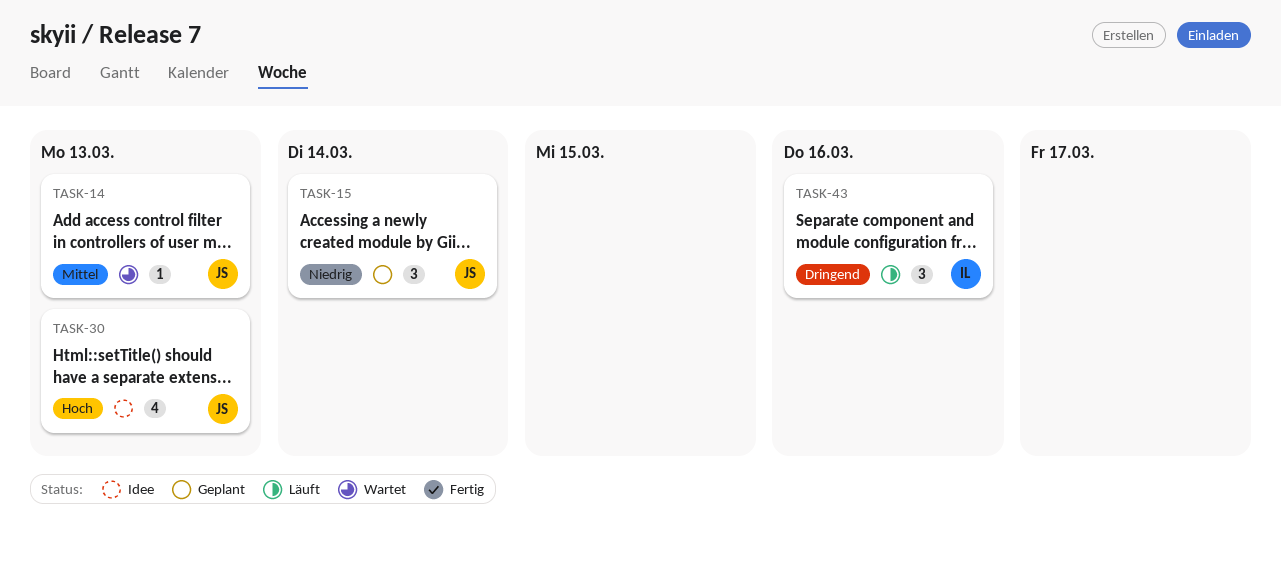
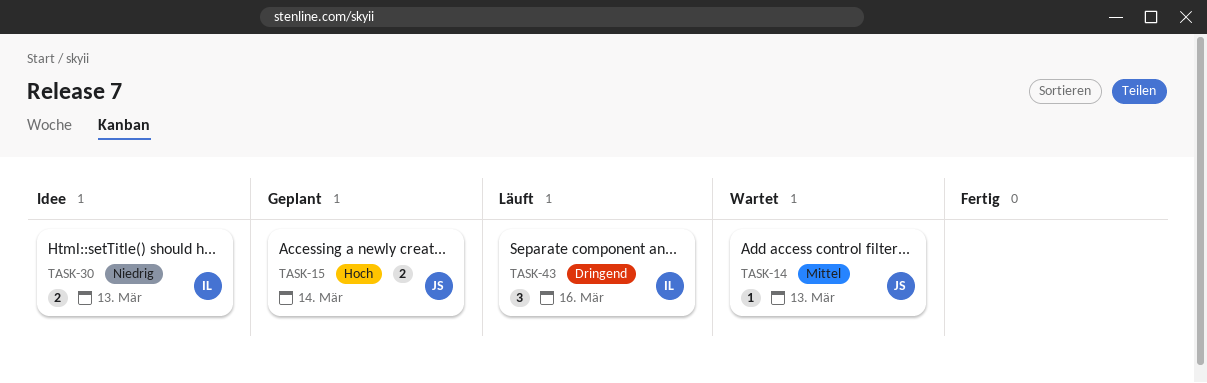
TASK-15, priority: Niedrig -> Hoch
TASK-15, estimate: 3 -> 2
TASK-30, owner: JS -> IL
TASK-30, priority: Hoch -> Niedrig
TASK-30, estimate: 4 -> 2

